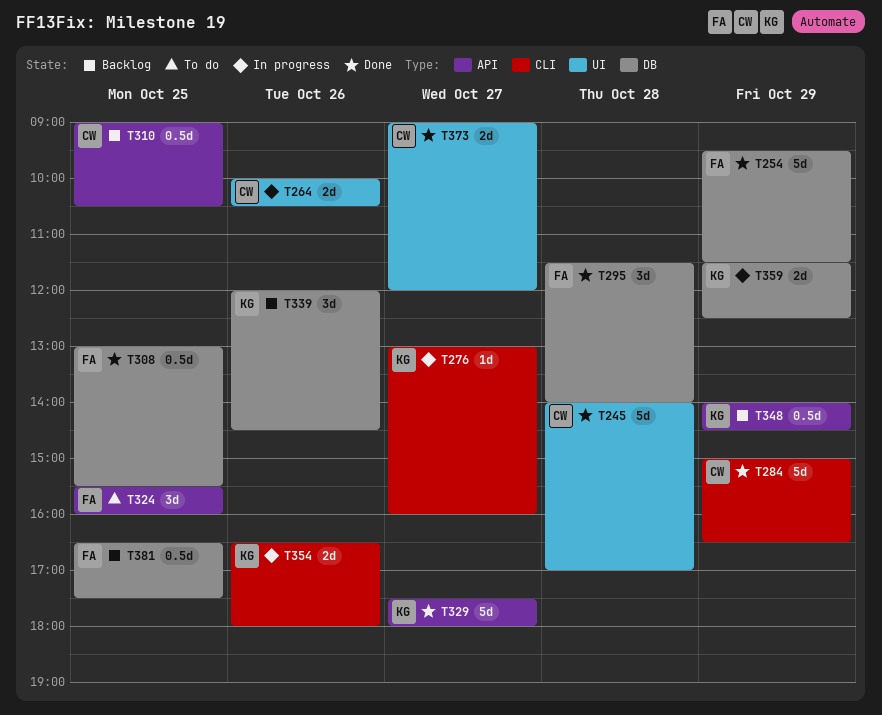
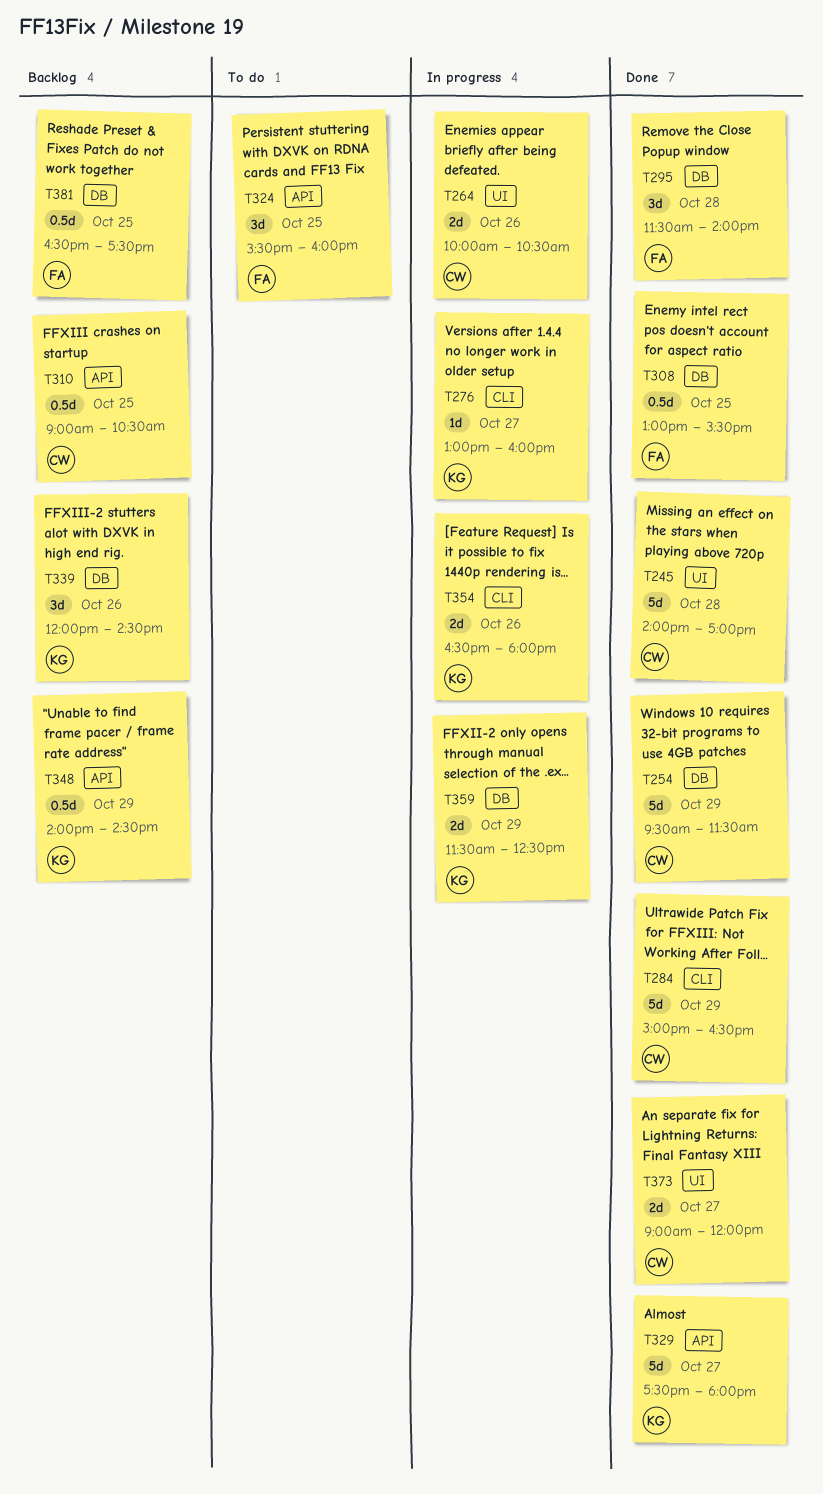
T254, owner: FA -> CW

